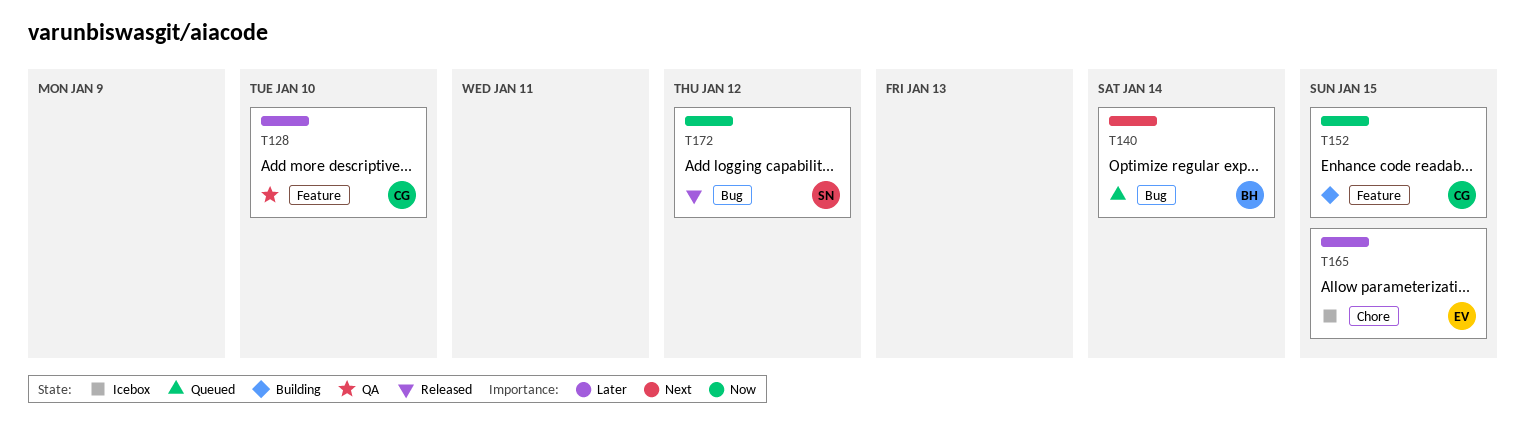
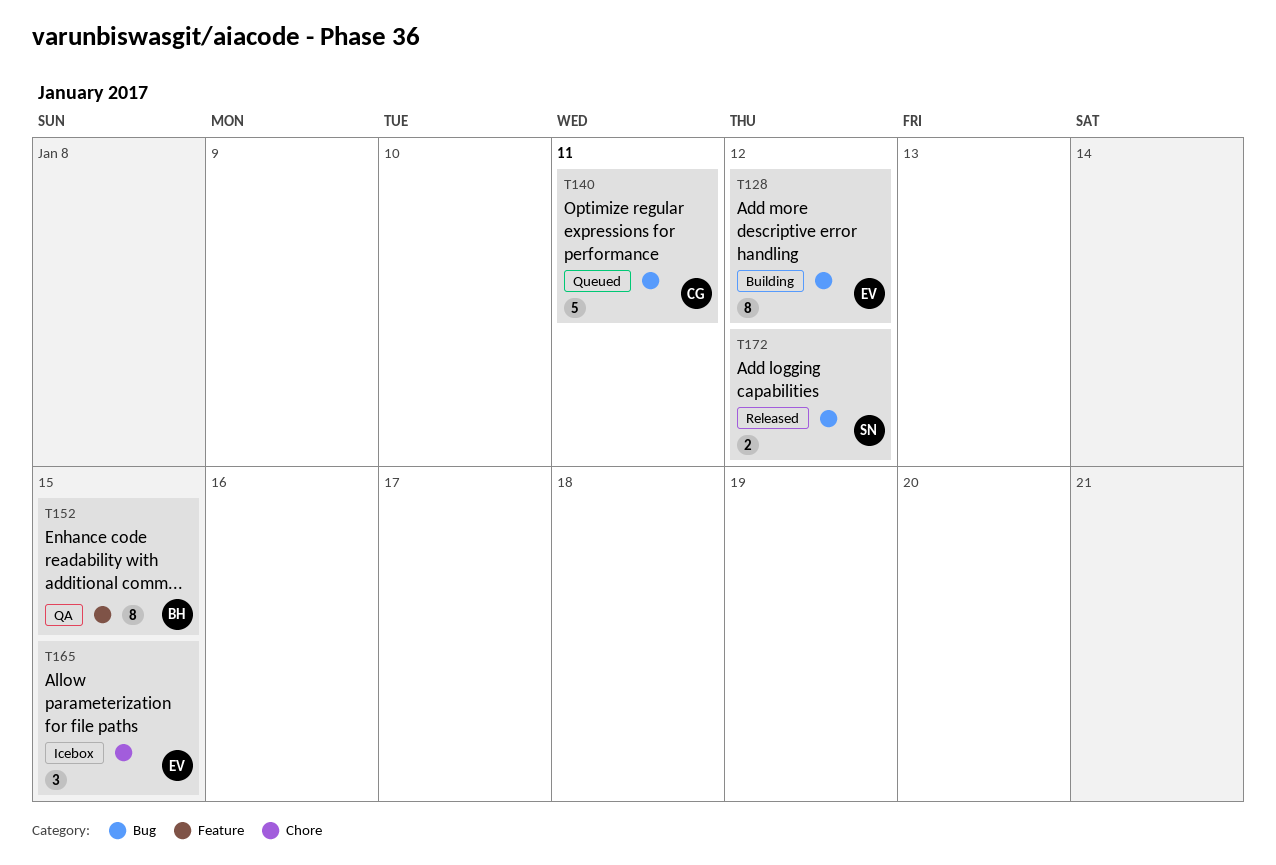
T128, status: QA -> Building
T128, owner: CG -> EV
T128, label: Feature -> Bug
T128, due: Jan 10 -> Jan 12
T140, owner: BH -> CG
T140, due: Jan 14 -> Jan 11
T152, status: Building -> QA
T152, owner: CG -> BH

